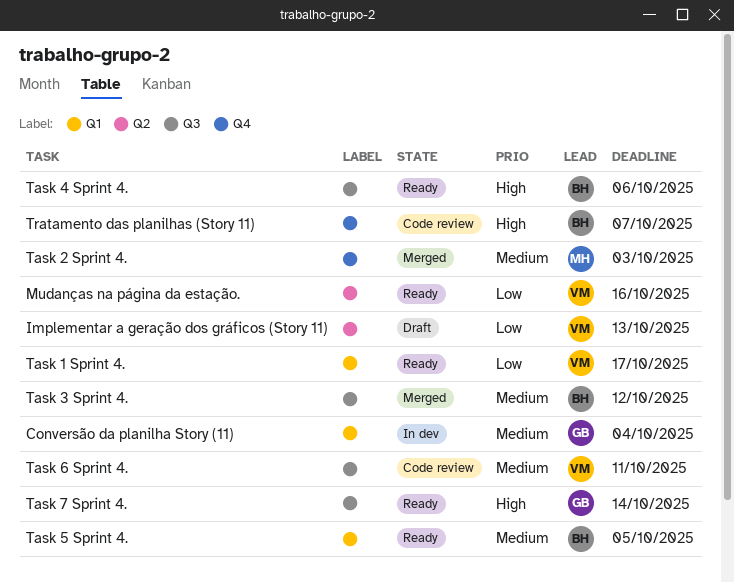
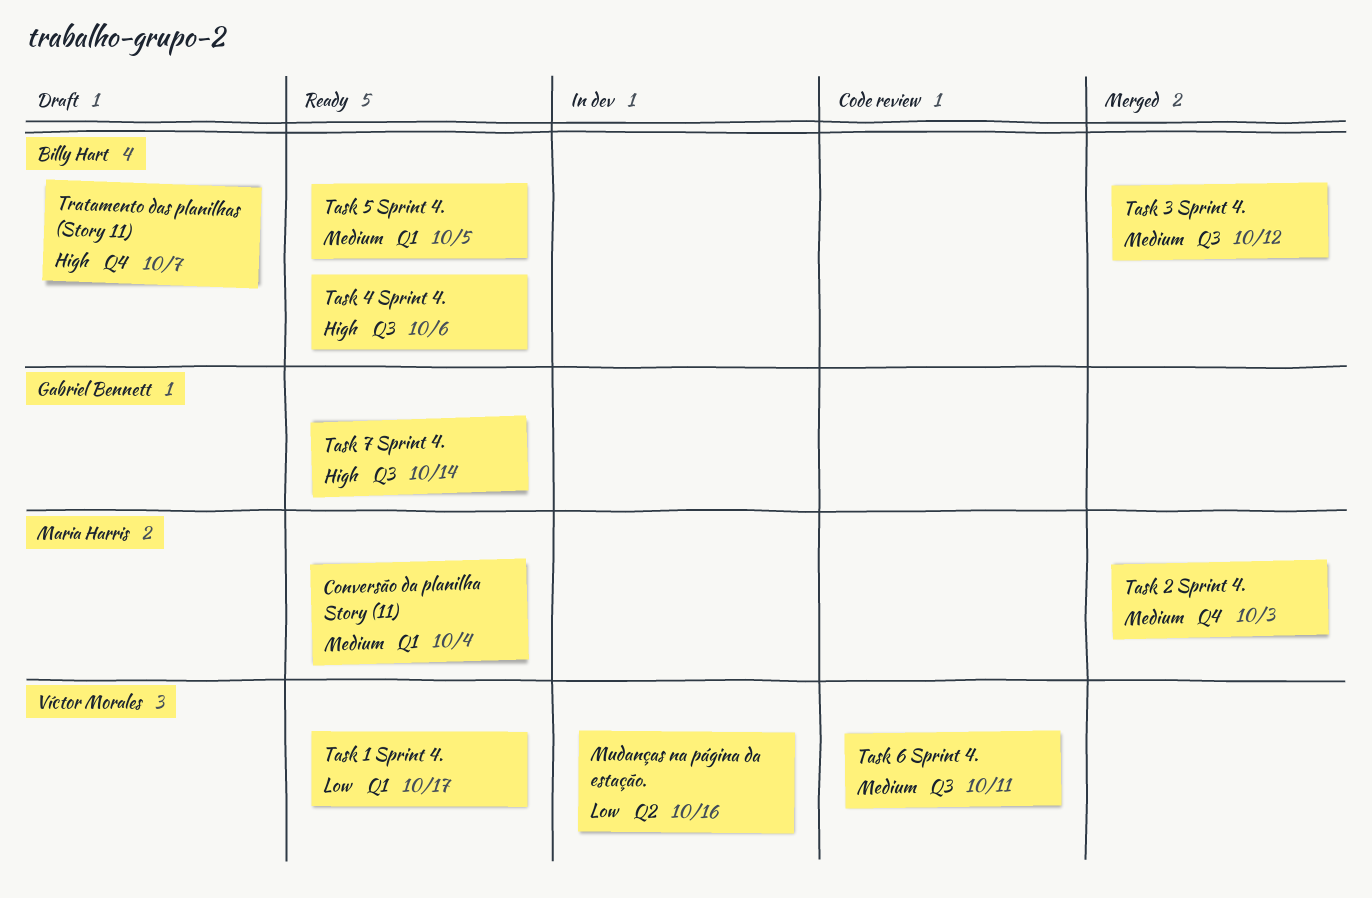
Conversão da planilha Story (11), status: In dev -> Ready
Conversão da planilha Story (11), owner: Gabriel Bennett -> Maria Harris
Implementar a geração dos gráficos (Story 11): present -> none
Mudanças na página da estação., status: Ready -> In dev
Tratamento das planilhas (Story 11), status: Code review -> Draft

